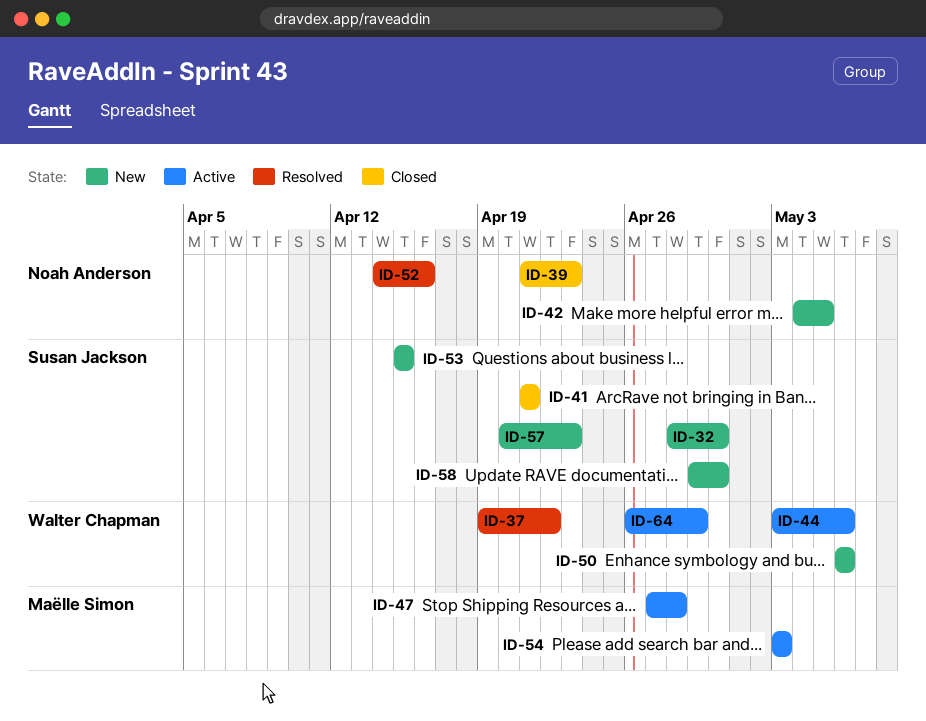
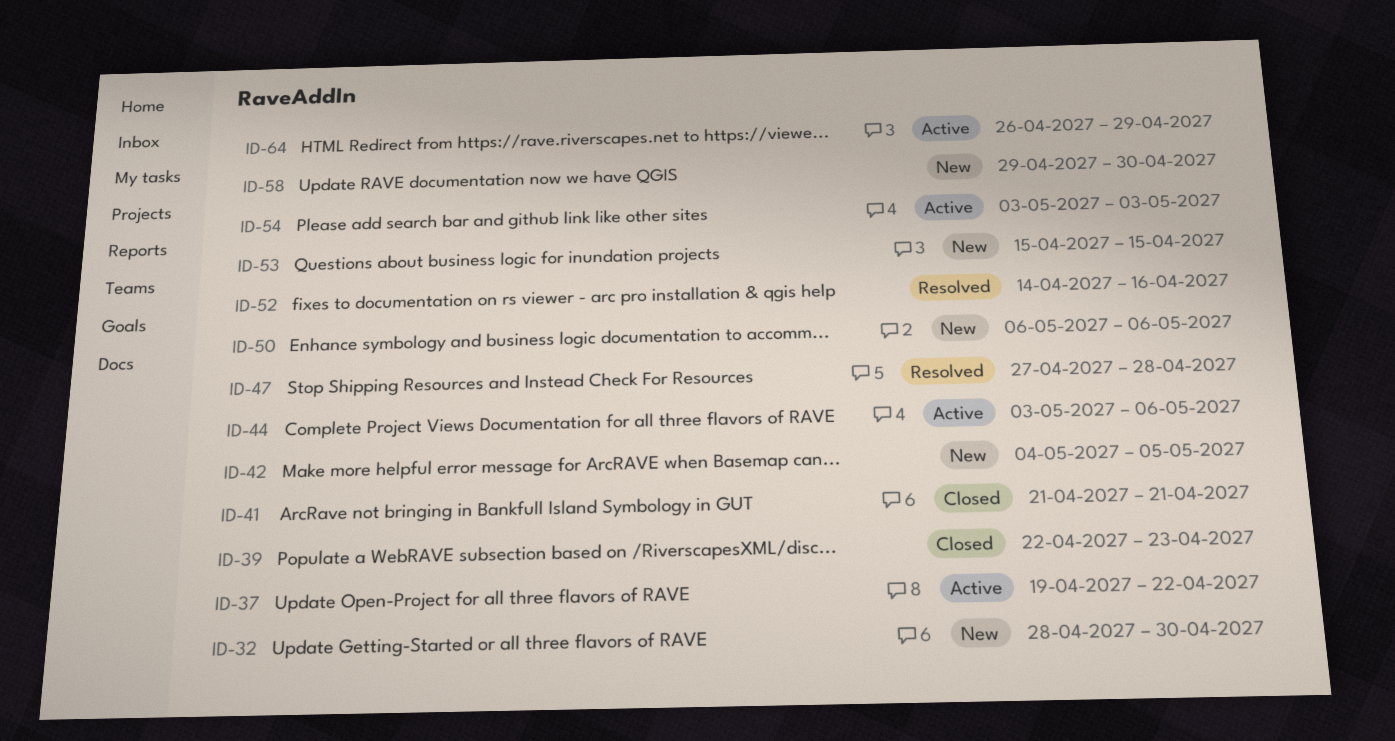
ID-37, status: Resolved -> Active
ID-39, start: Apr 21 -> Apr 22
ID-47, status: Active -> Resolved
ID-57: present -> none

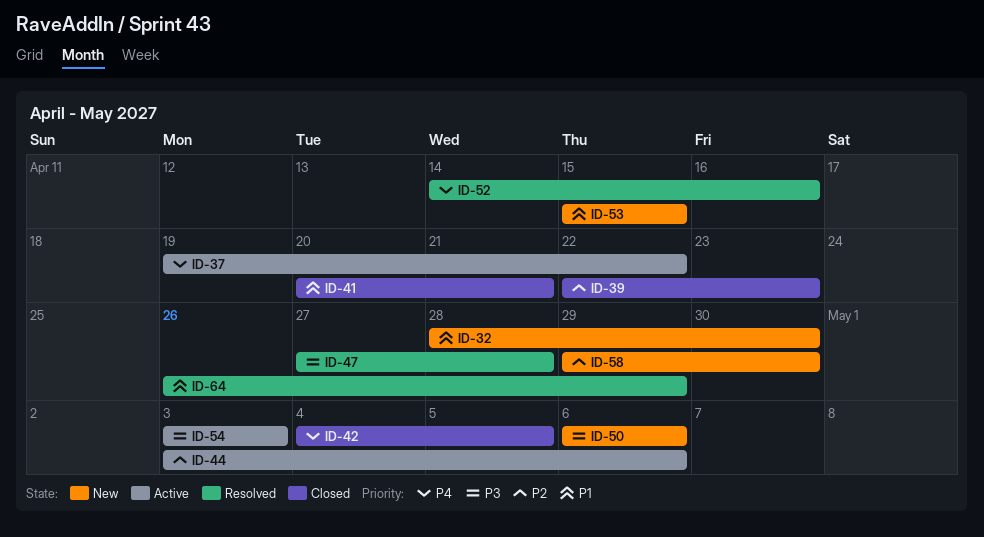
ID-41, start: Apr 21 -> Apr 20
ID-42, status: New -> Closed
ID-64, status: Active -> Resolved

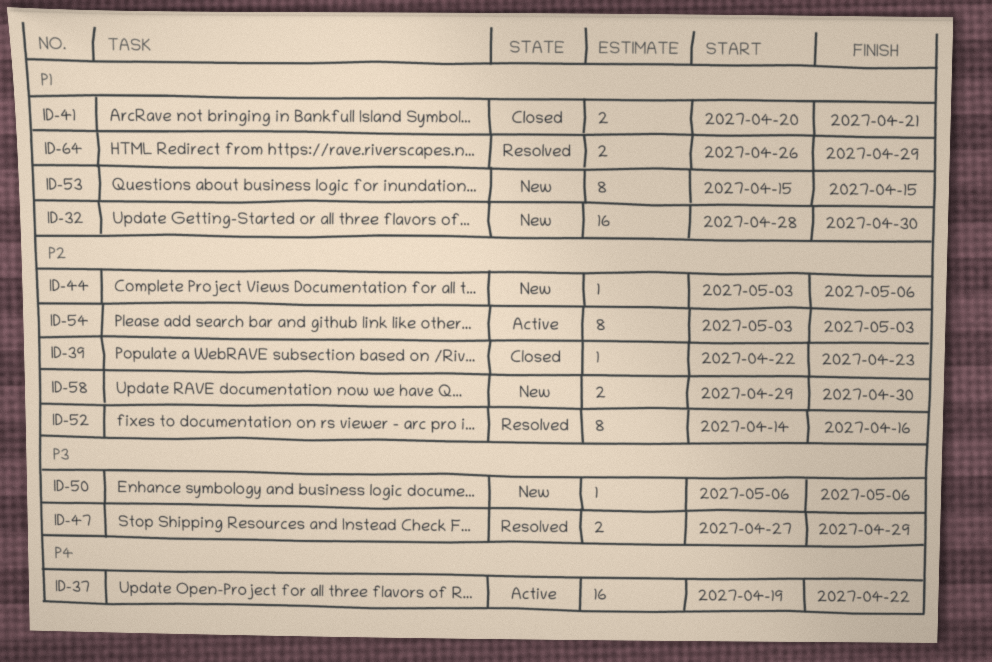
ID-42: present -> none
ID-44, status: Active -> New
ID-47, due: Apr 28 -> Apr 29
ID-52, priority: P4 -> P2
ID-54, priority: P3 -> P2

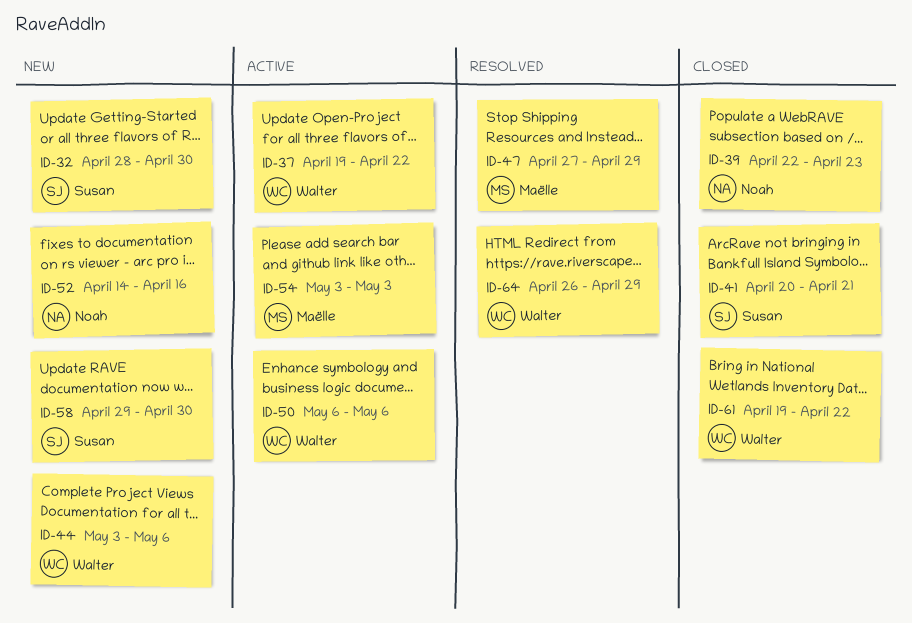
ID-50, status: New -> Active
ID-52, status: Resolved -> New
ID-53: present -> none
ID-61: none -> present

